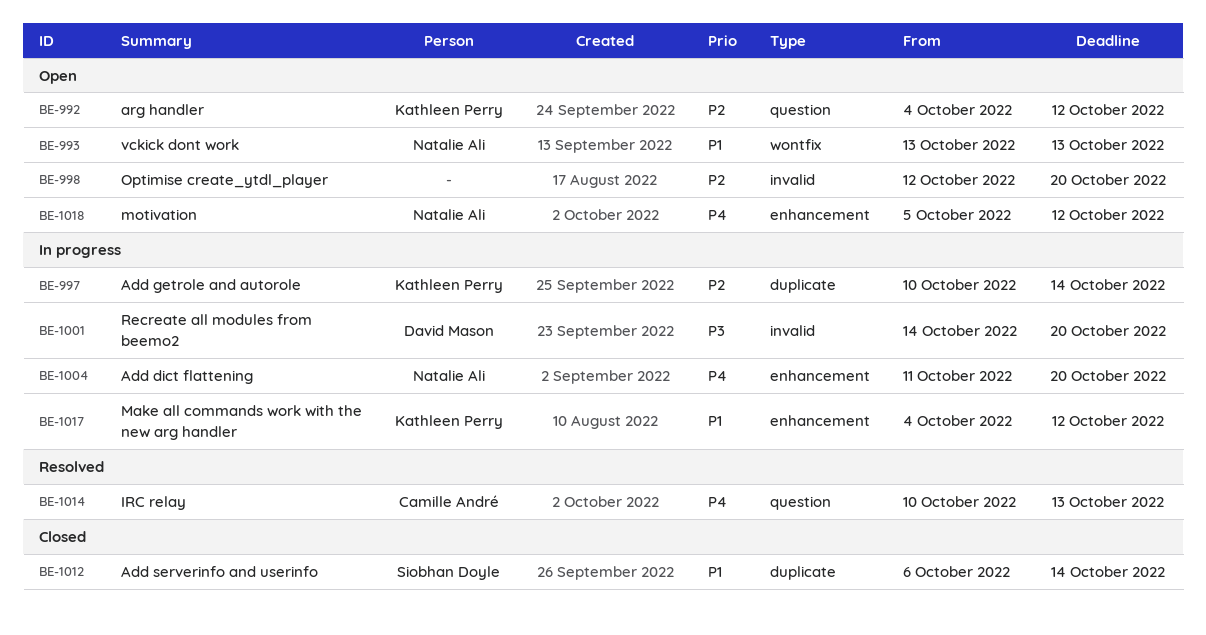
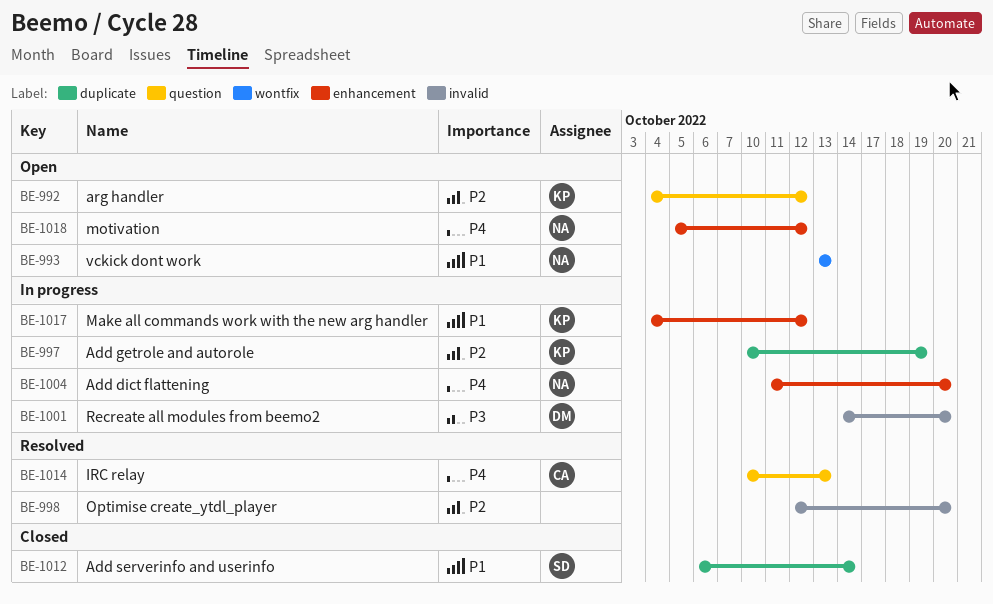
BE-997, due: Oct 14 -> Oct 19
BE-998, status: Open -> Resolved

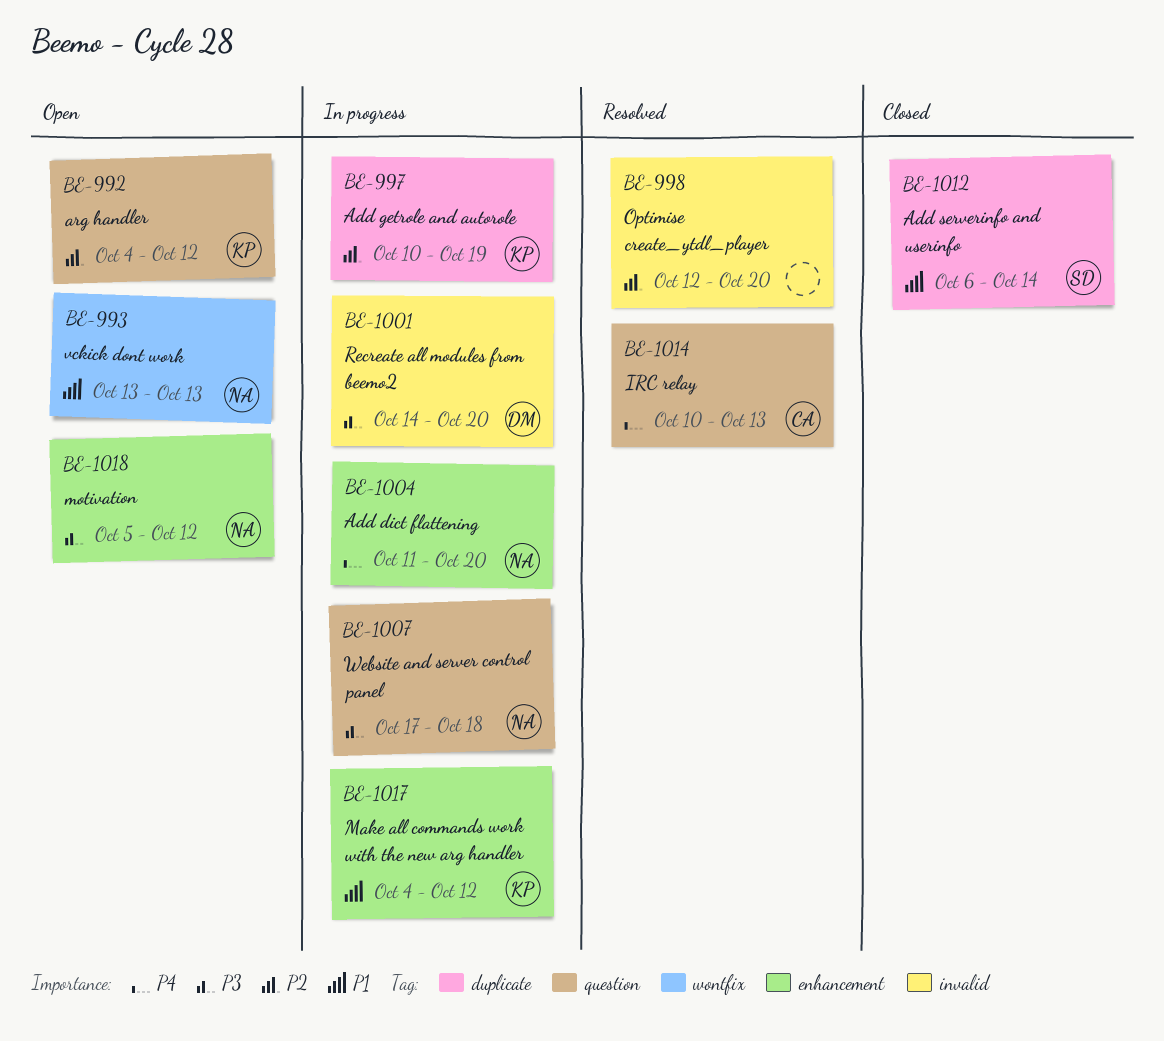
BE-1007: none -> present
BE-1018, priority: P4 -> P3

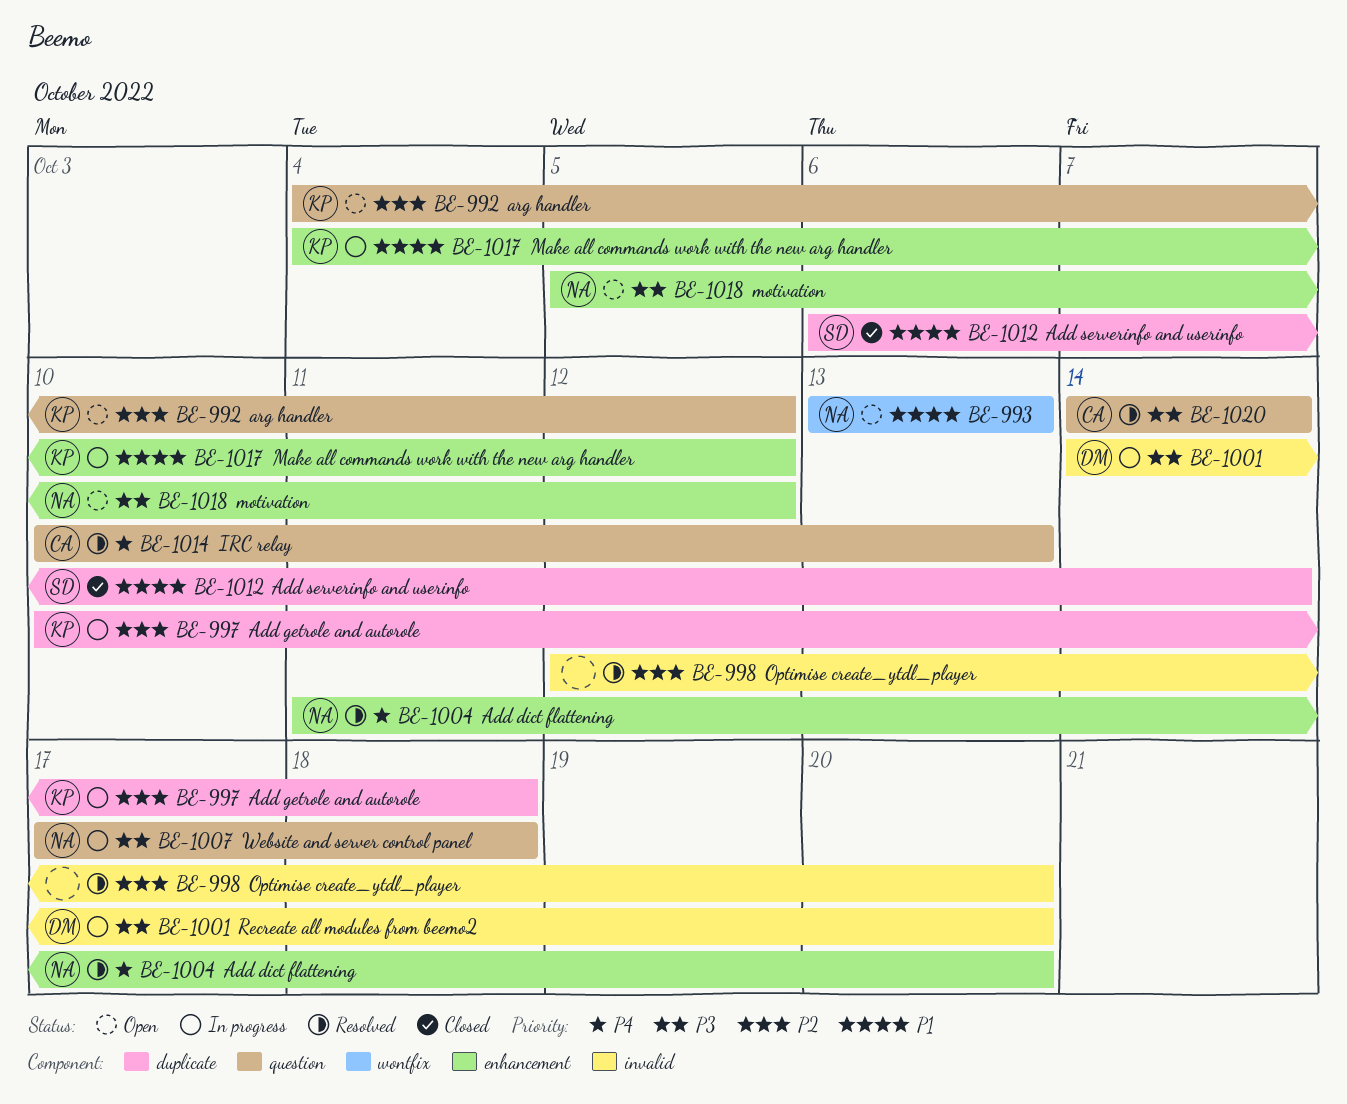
BE-997, due: Oct 19 -> Oct 18
BE-1004, status: In progress -> Resolved
BE-1020: none -> present

